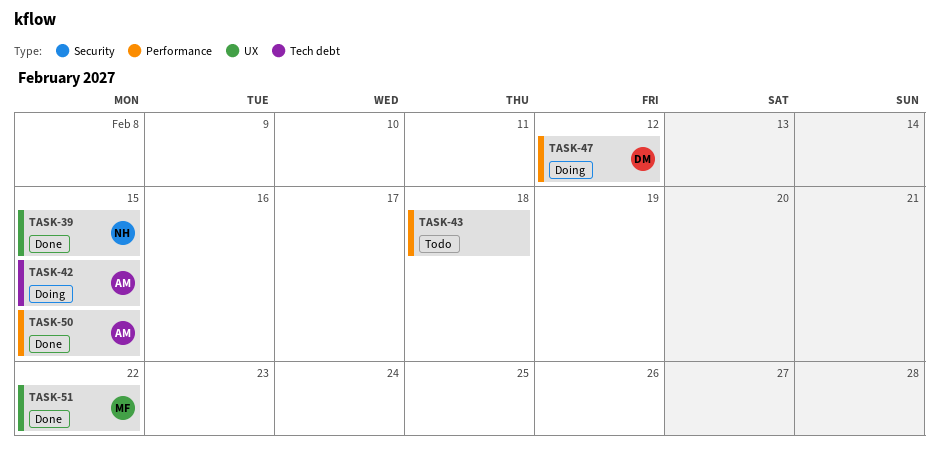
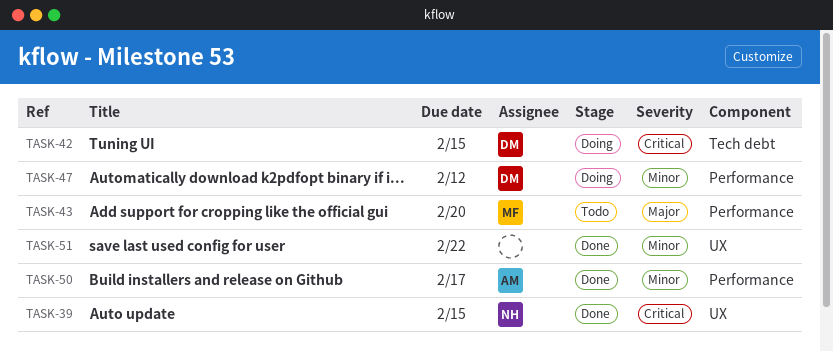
TASK-42, owner: AM -> DM
TASK-43, owner: none -> MF
TASK-43, due: Feb 18 -> Feb 20
TASK-50, due: Feb 15 -> Feb 17
TASK-51, owner: MF -> none

